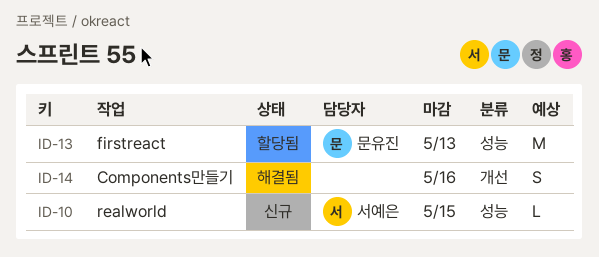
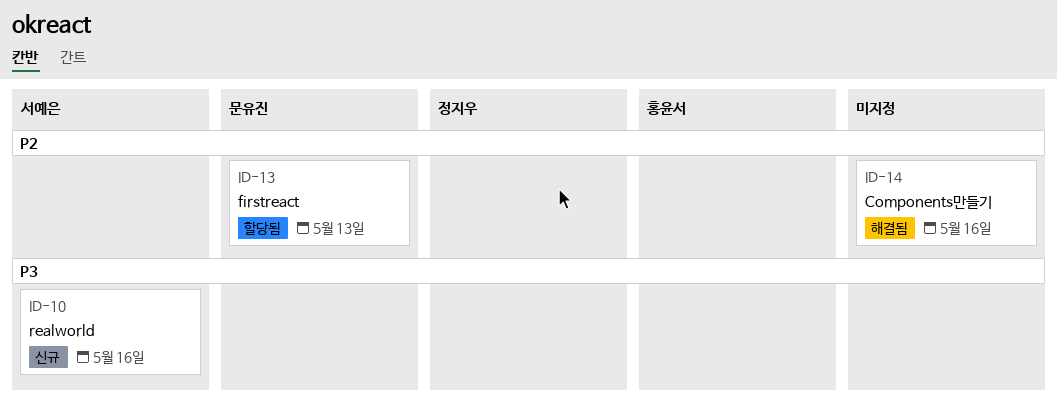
ID-10, due: May 15 -> May 16

